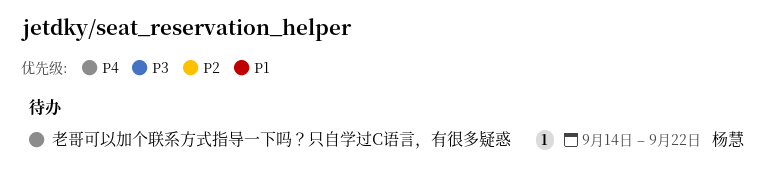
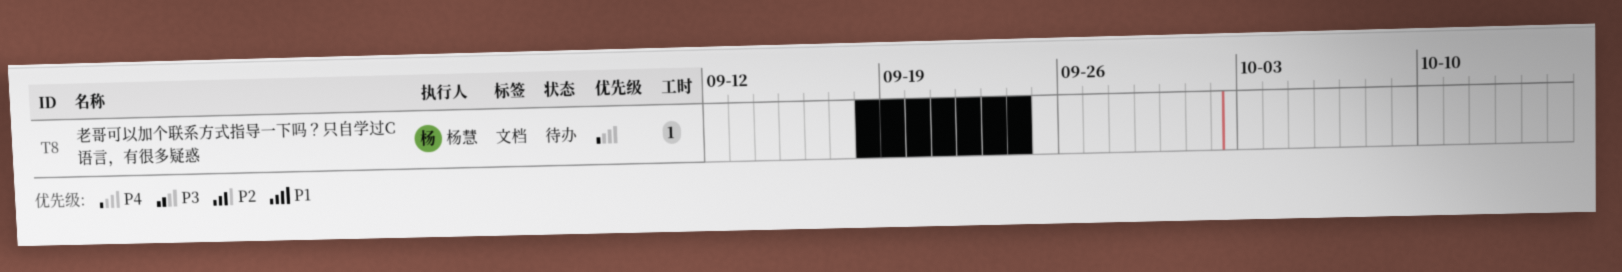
老哥可以加个联系方式指导一下吗？只自学过C语言，有很多疑惑, start: Sep 14 -> Sep 18
老哥可以加个联系方式指导一下吗？只自学过C语言，有很多疑惑, due: Sep 22 -> Sep 24

